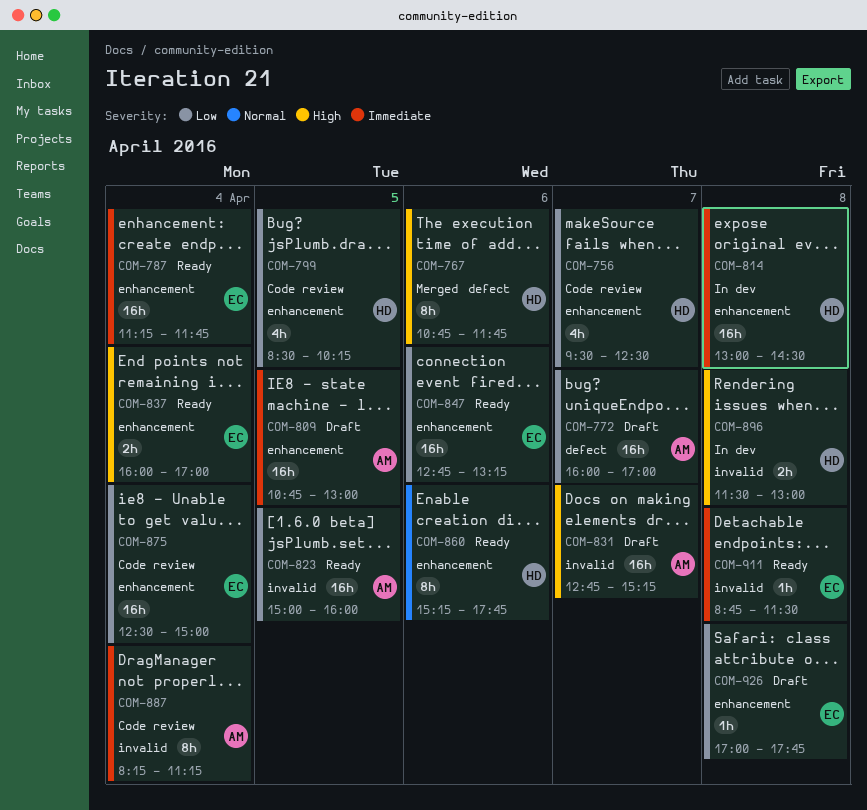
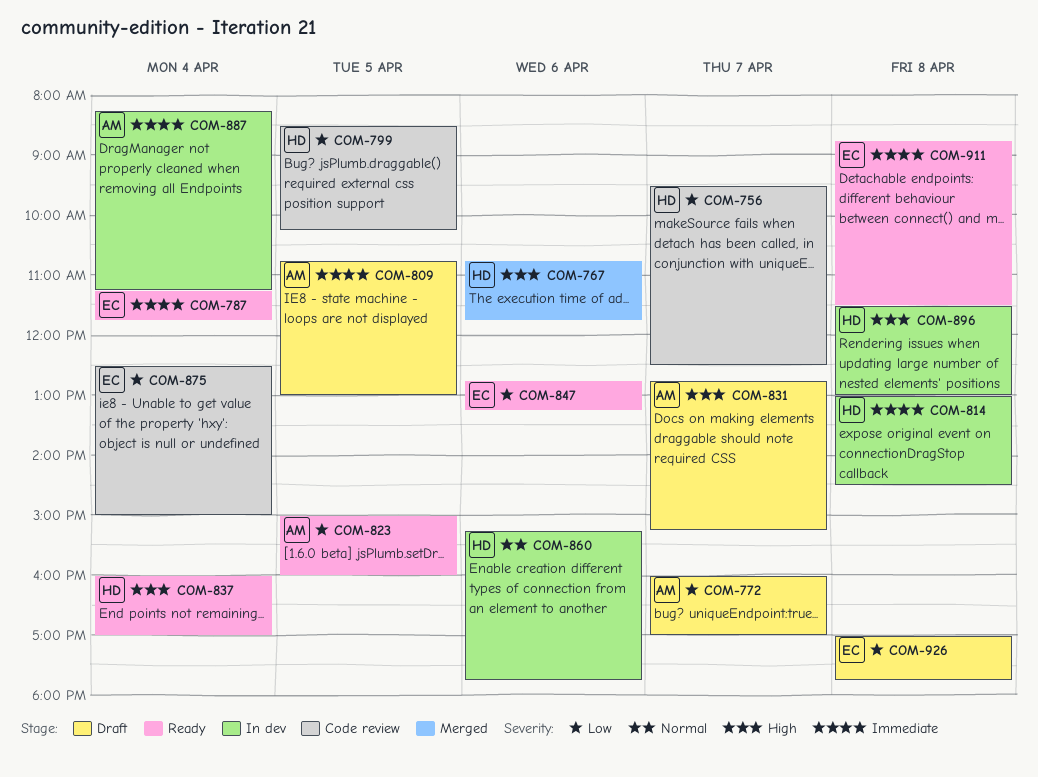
COM-837, owner: EC -> HD
COM-860, status: Ready -> In dev
COM-887, status: Code review -> In dev

